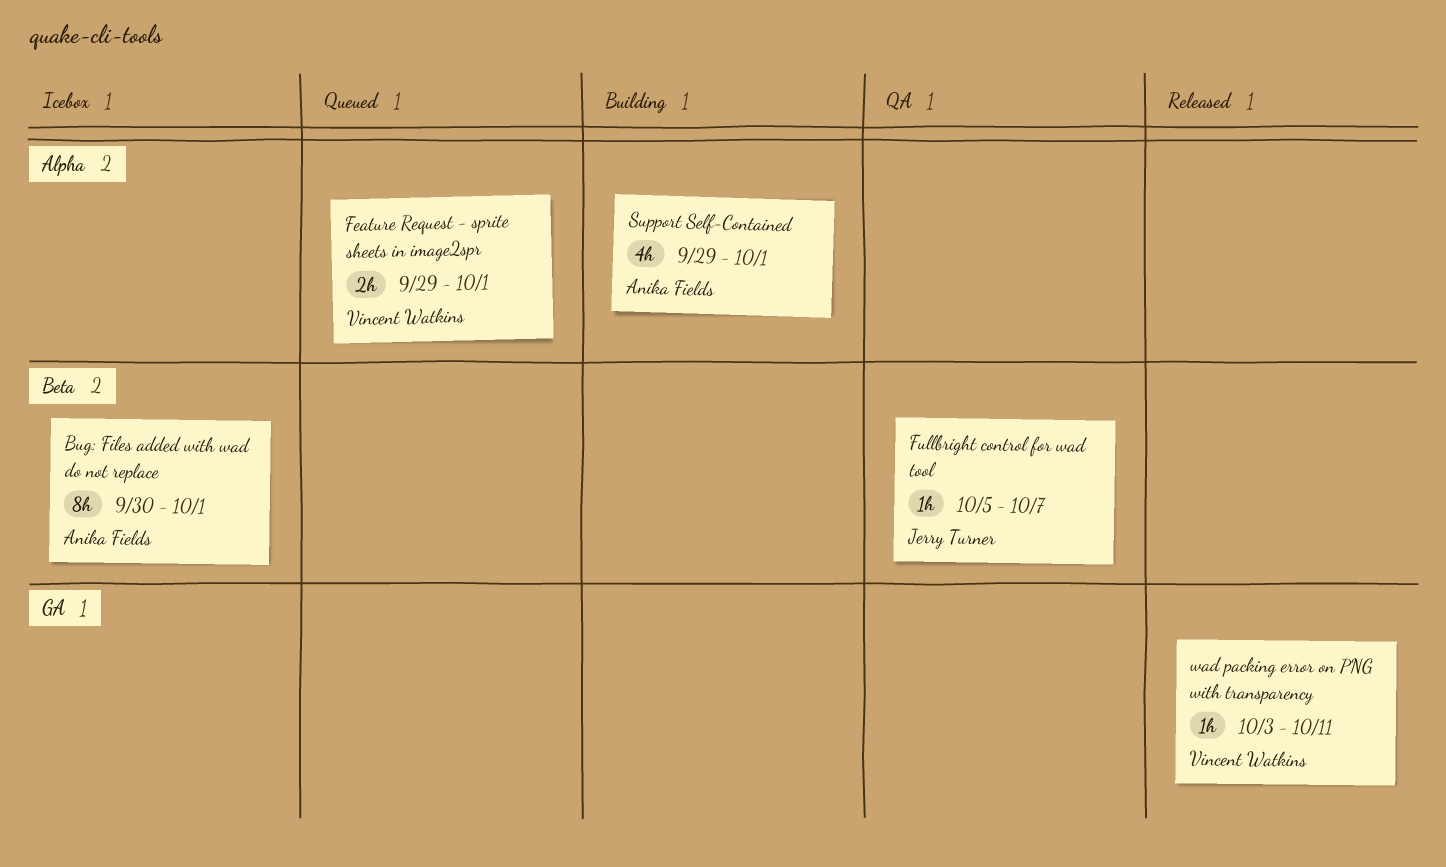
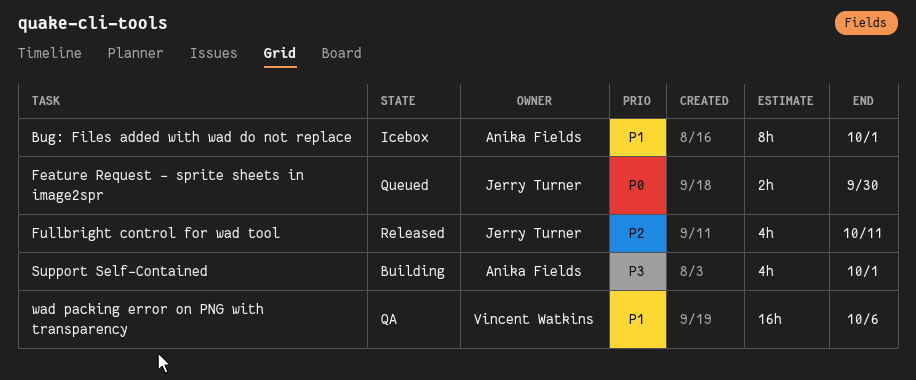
Feature Request - sprite sheets in image2spr, owner: Vincent Watkins -> Jerry Turner
Feature Request - sprite sheets in image2spr, due: Oct 1 -> Sep 30
Fullbright control for wad tool, status: QA -> Released
Fullbright control for wad tool, estimate: 1h -> 4h
Fullbright control for wad tool, due: Oct 7 -> Oct 11
wad packing error on PNG with transparency, status: Released -> QA
wad packing error on PNG with transparency, estimate: 1h -> 16h
wad packing error on PNG with transparency, due: Oct 11 -> Oct 6

